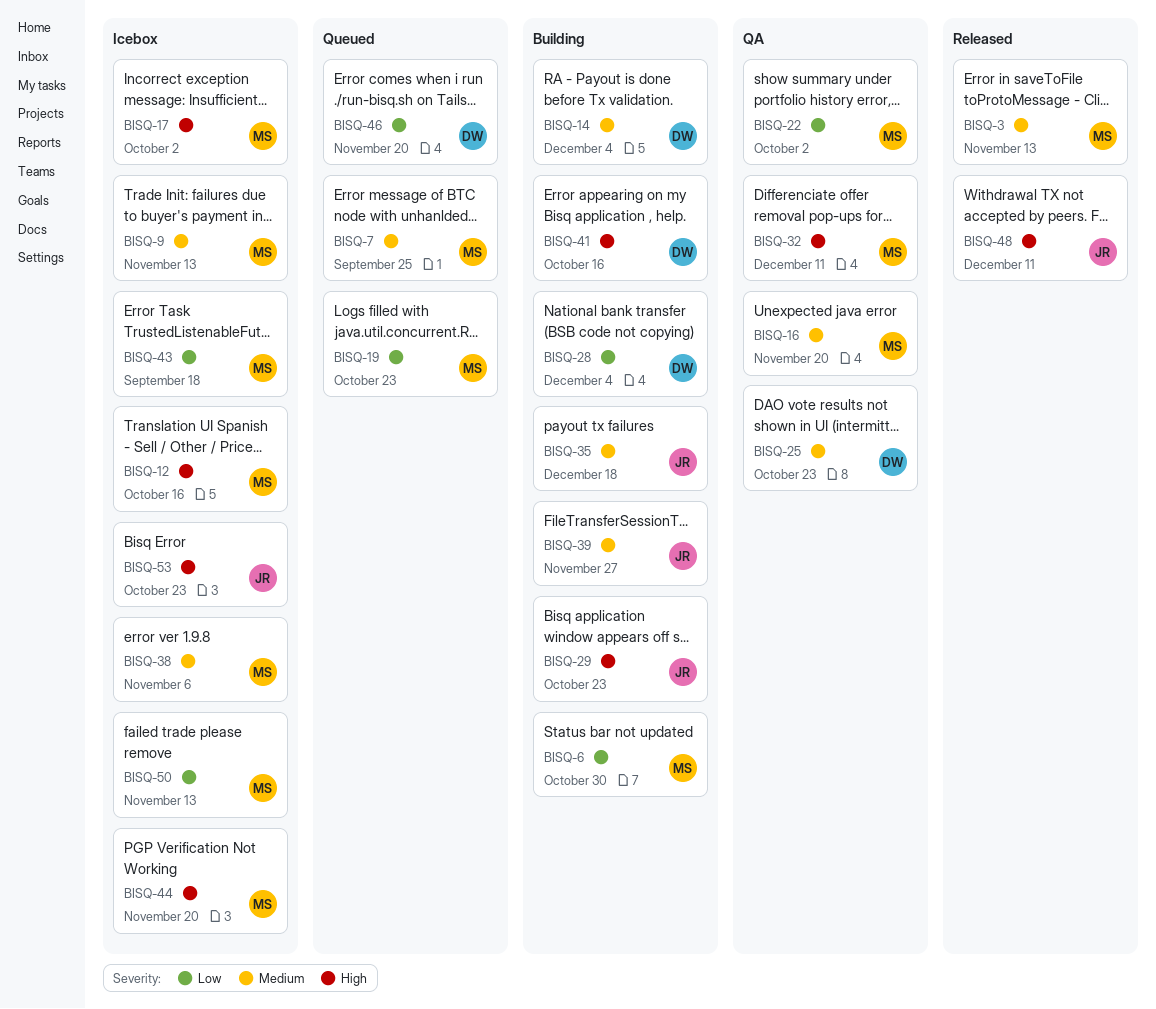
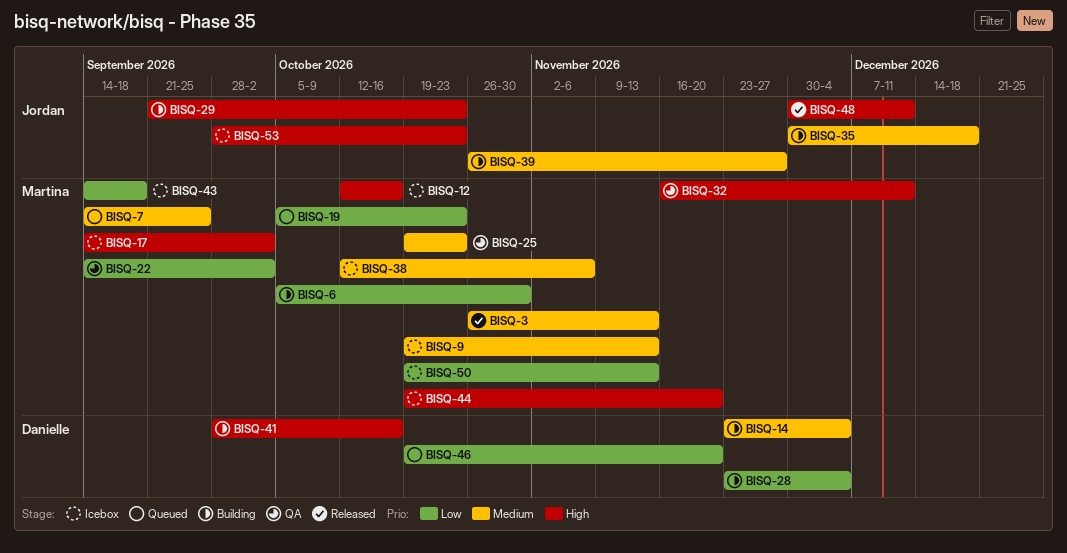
BISQ-16: present -> none
BISQ-25, owner: Danielle -> Martina

